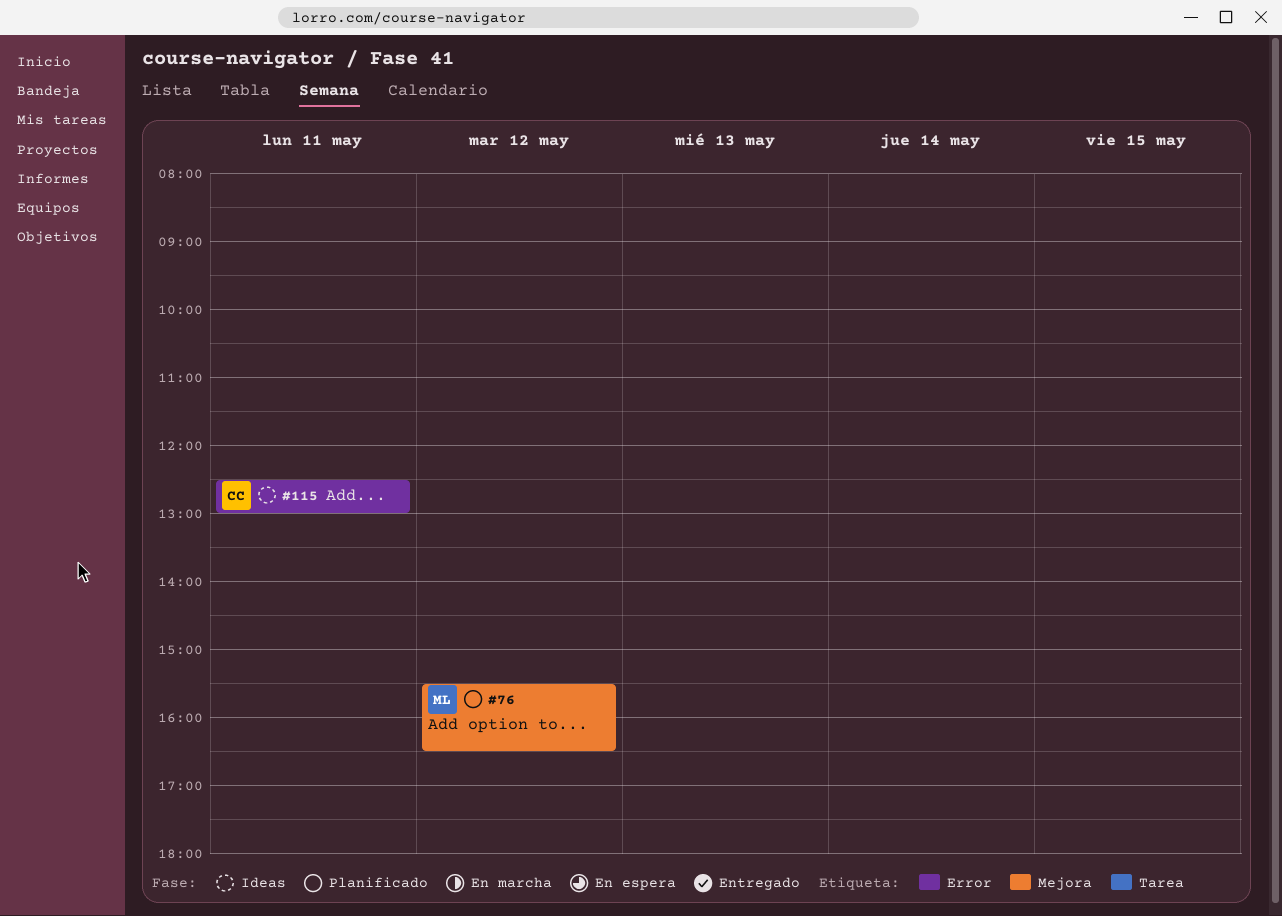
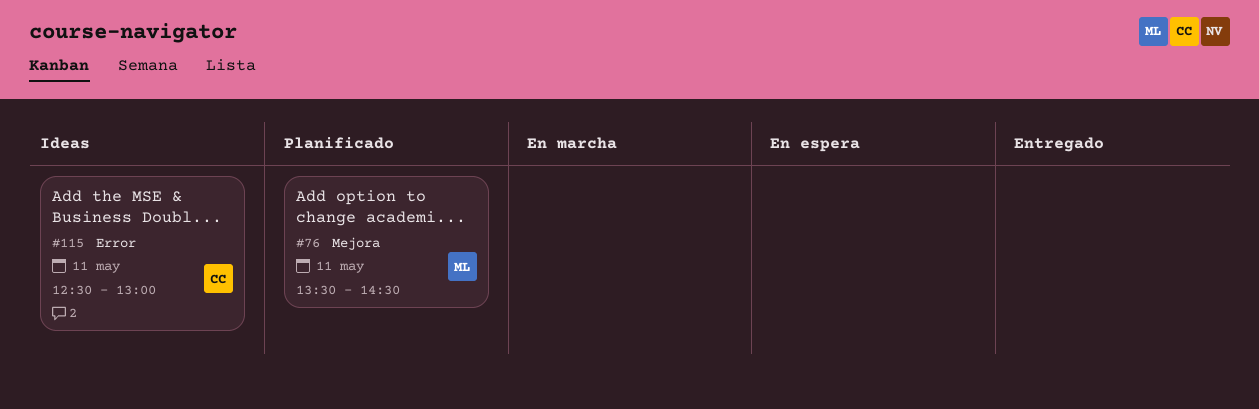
#76, day: May 12 -> May 11
#76, begins: 15:30 -> 13:30
#76, ends: 16:30 -> 14:30

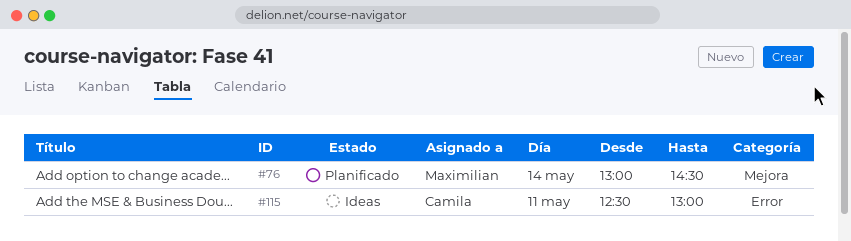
#76, day: May 11 -> May 14
#76, begins: 13:30 -> 13:00

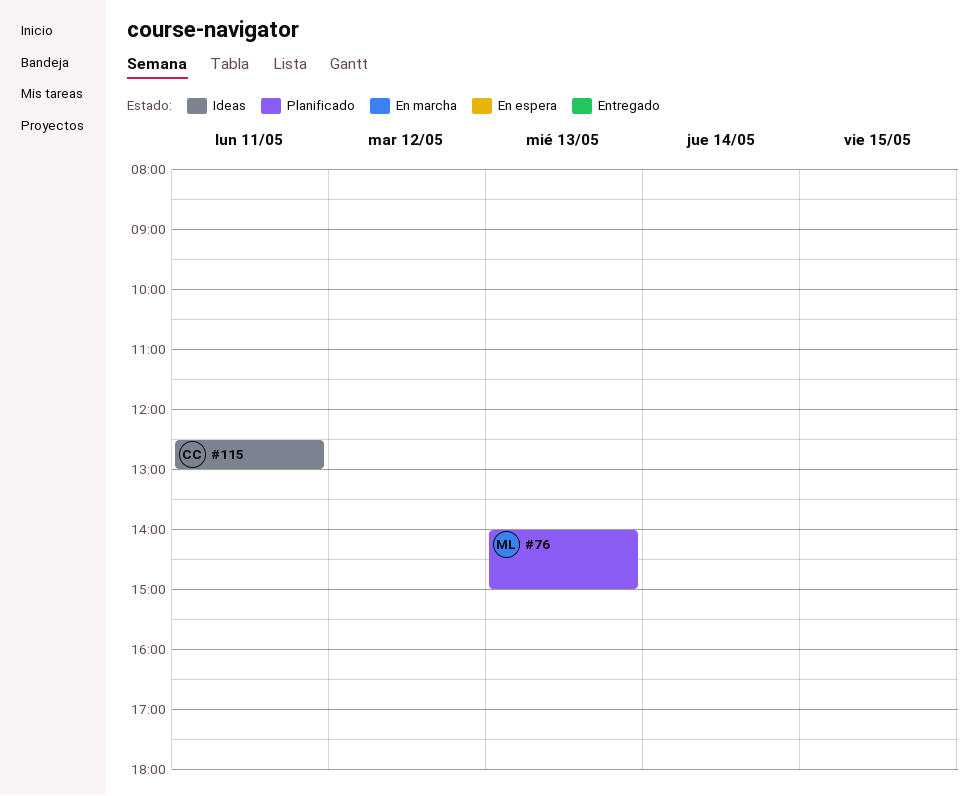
#76, day: May 14 -> May 13
#76, begins: 13:00 -> 14:00
#76, ends: 14:30 -> 15:00

